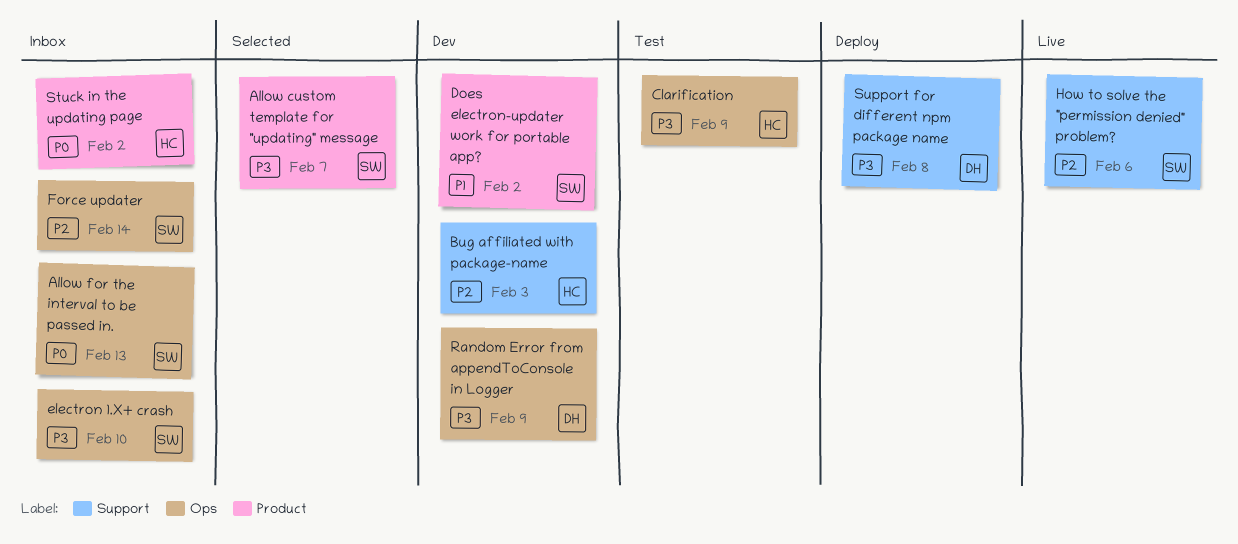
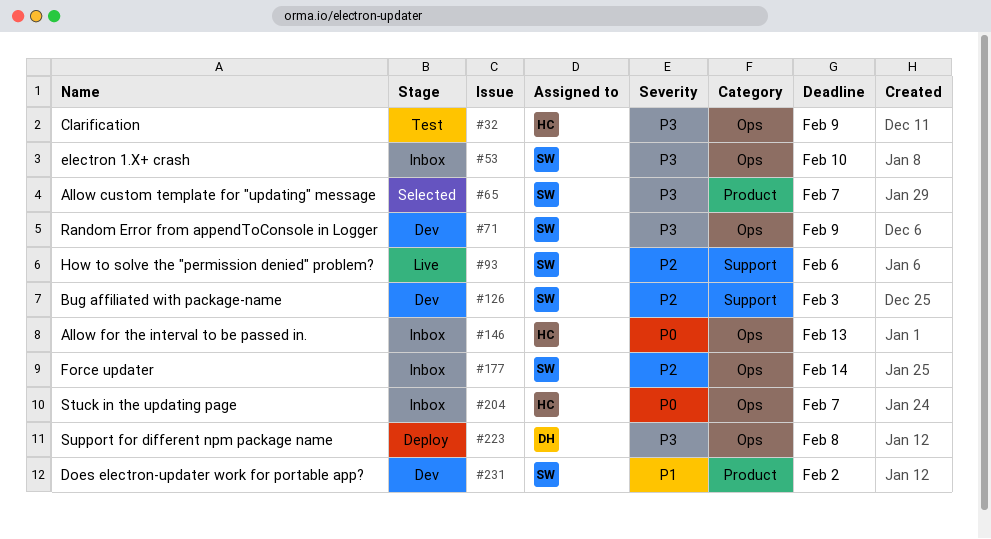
Allow for the interval to be passed in., owner: SW -> HC
Bug affiliated with package-name, owner: HC -> SW
Random Error from appendToConsole in Logger, owner: DH -> SW
Stuck in the updating page, label: Product -> Ops
Stuck in the updating page, due: Feb 2 -> Feb 7
Support for different npm package name, label: Support -> Ops

